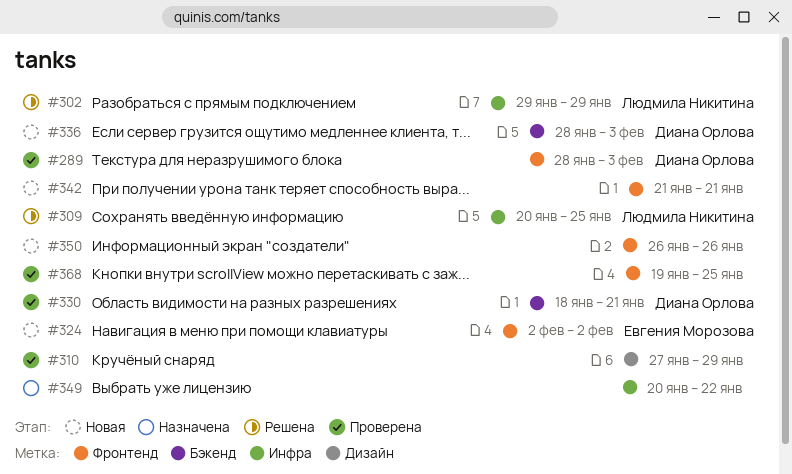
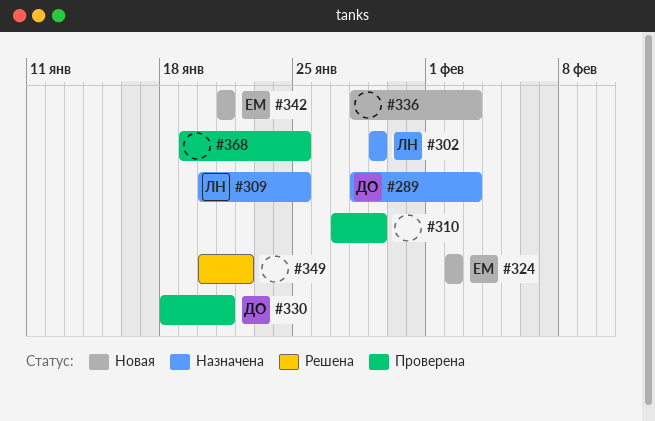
#289, status: Проверена -> Назначена
#302, status: Решена -> Назначена
#309, status: Решена -> Назначена
#336, owner: Диана Орлова -> none
#342, owner: none -> Евгения Морозова
#349, status: Назначена -> Решена
#350: present -> none

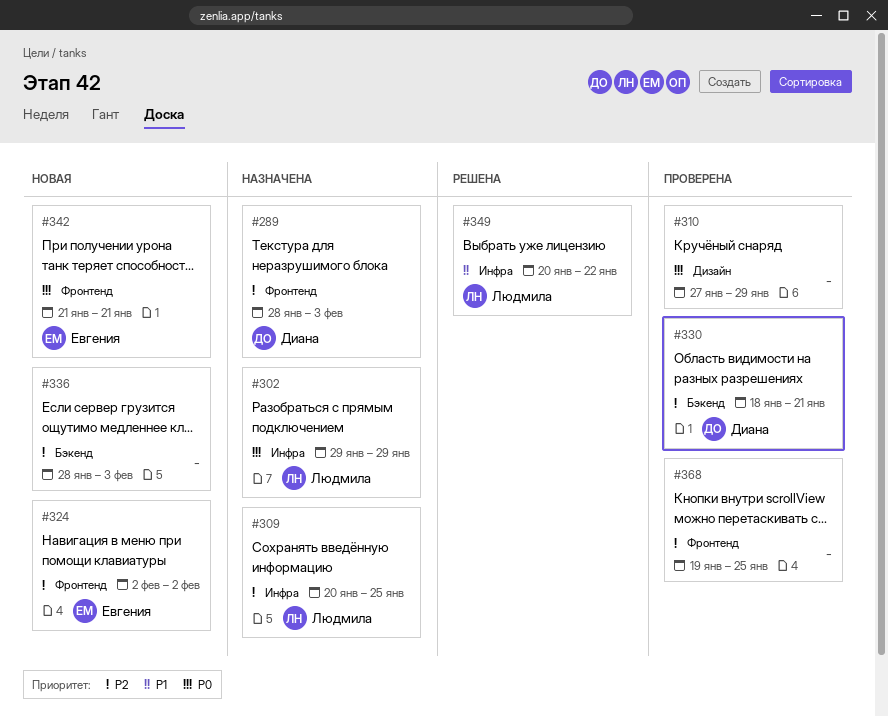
#349, owner: none -> Людмила

